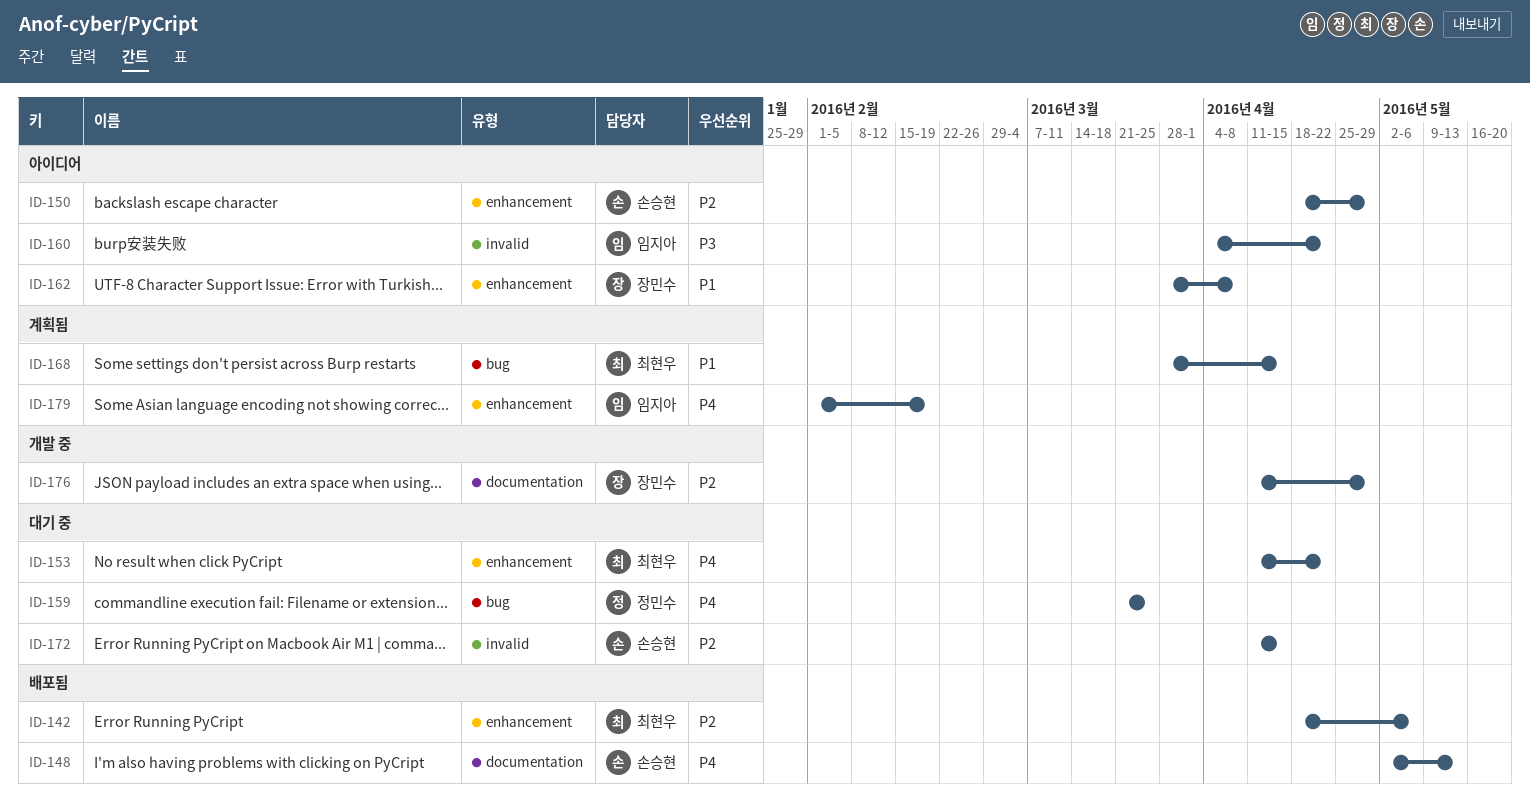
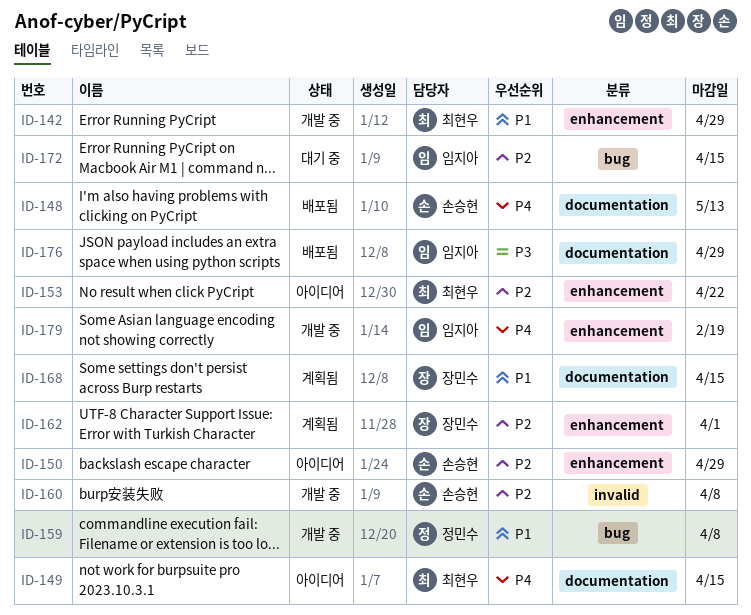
ID-142, status: 배포됨 -> 개발 중
ID-142, priority: P2 -> P1
ID-142, due: May 6 -> Apr 29
ID-149: none -> present
ID-153, status: 대기 중 -> 아이디어
ID-153, priority: P4 -> P2
ID-159, status: 대기 중 -> 개발 중
ID-159, priority: P4 -> P1
ID-159, due: Mar 25 -> Apr 8
ID-160, status: 아이디어 -> 개발 중
ID-160, owner: 임지아 -> 손승현
ID-160, priority: P3 -> P2
ID-160, due: Apr 22 -> Apr 8
ID-162, status: 아이디어 -> 계획됨
ID-162, priority: P1 -> P2
ID-162, due: Apr 8 -> Apr 1
ID-168, owner: 최현우 -> 장민수
ID-168, label: bug -> documentation
ID-172, owner: 손승현 -> 임지아
ID-172, label: invalid -> bug
ID-176, status: 개발 중 -> 배포됨
ID-176, owner: 장민수 -> 임지아
ID-176, priority: P2 -> P3
ID-179, status: 계획됨 -> 개발 중

